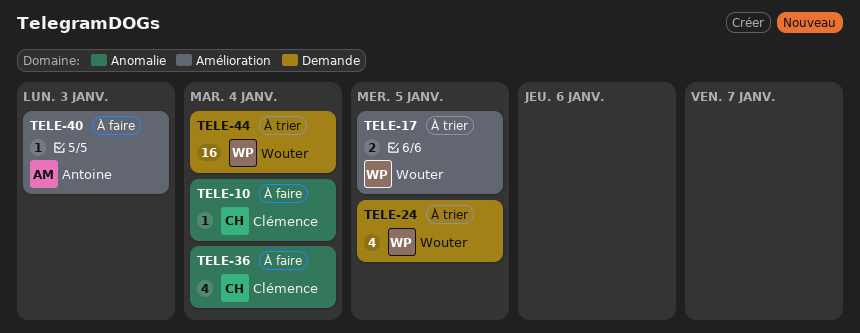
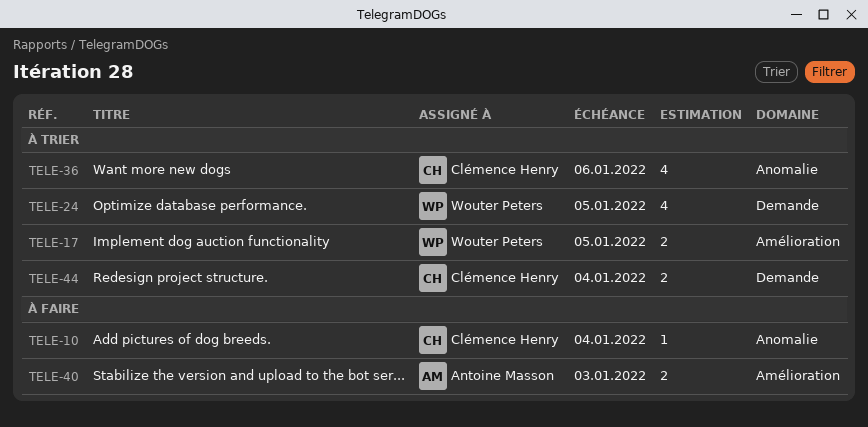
TELE-36, status: À faire -> À trier
TELE-36, due: Jan 4 -> Jan 6
TELE-40, estimate: 1 -> 2
TELE-44, owner: Wouter Peters -> Clémence Henry
TELE-44, estimate: 16 -> 2

